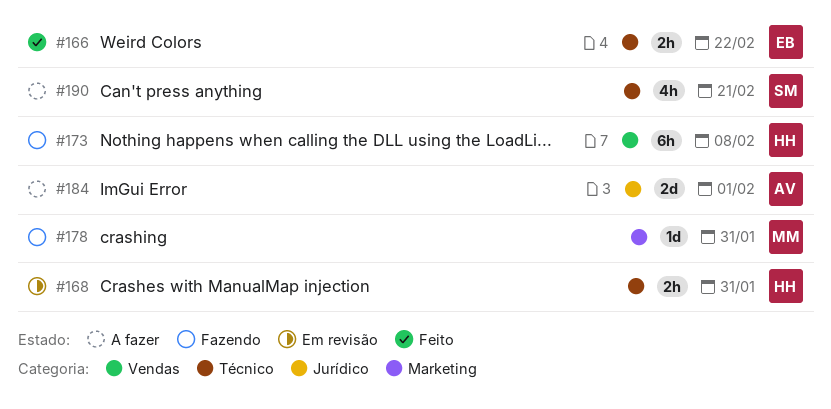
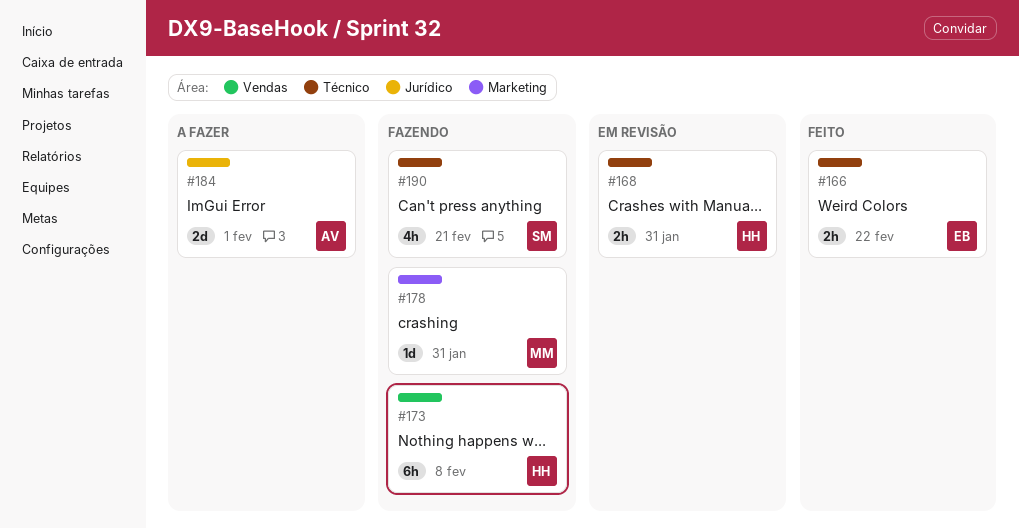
#190, status: A fazer -> Fazendo

